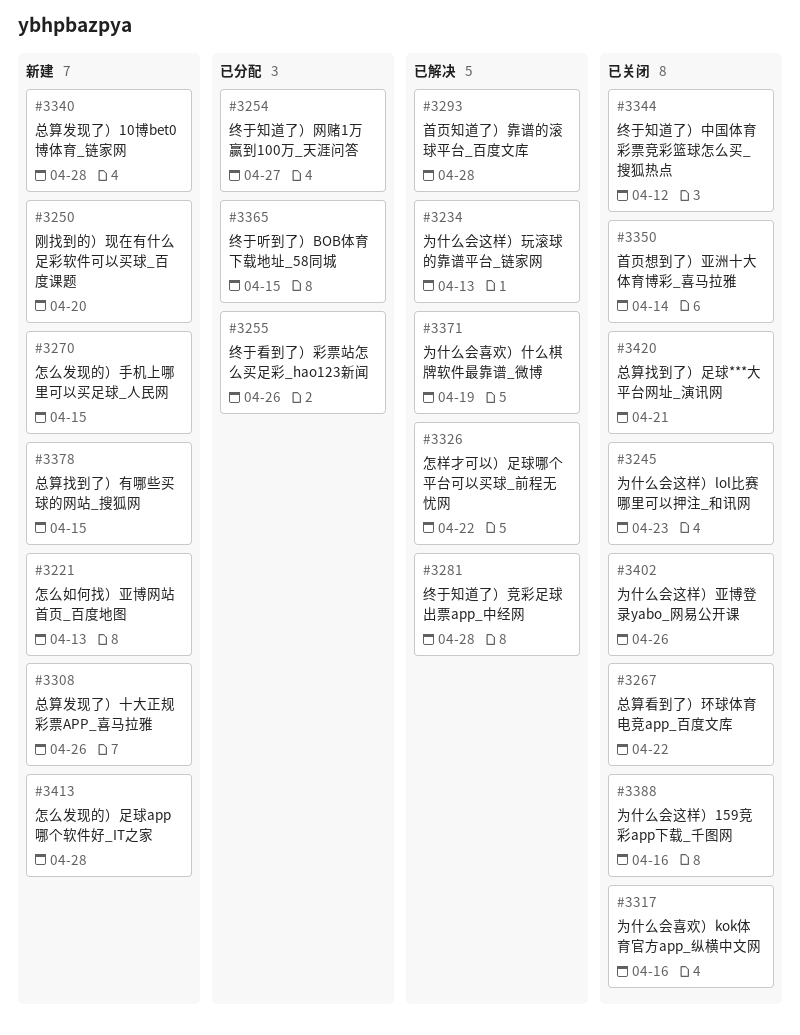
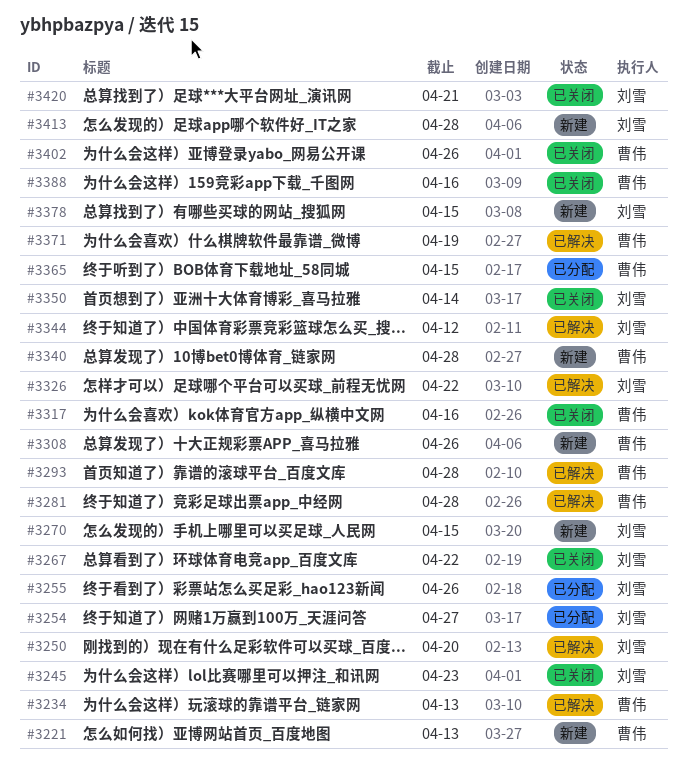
#3250, status: 新建 -> 已解决
#3344, status: 已关闭 -> 已解决

